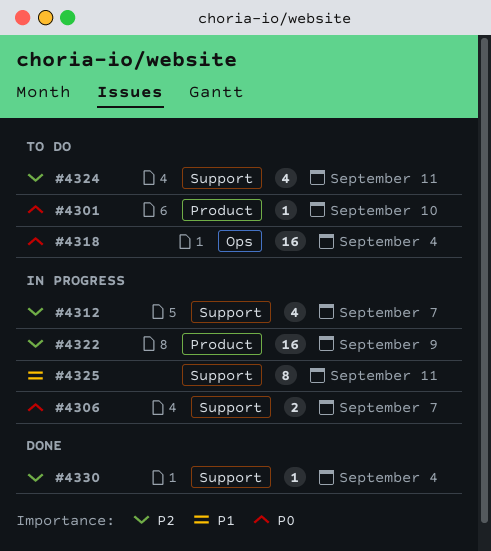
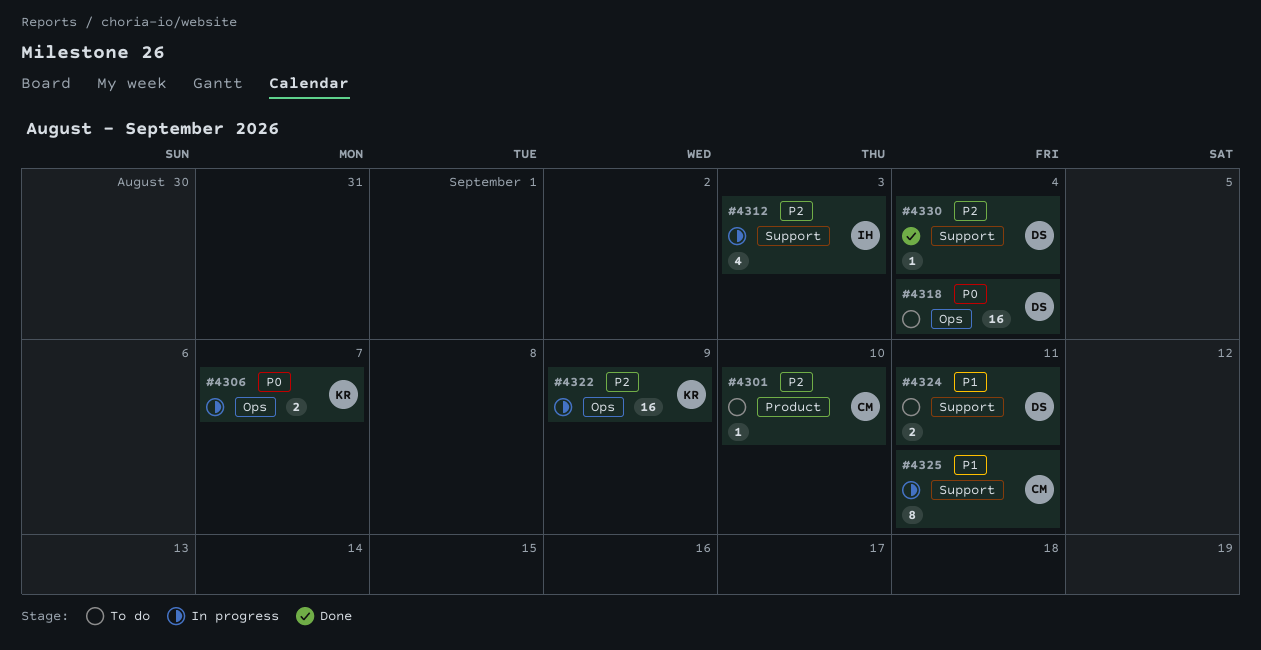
#4301, priority: P0 -> P2
#4306, label: Support -> Ops
#4312, due: Sep 7 -> Sep 3
#4322, label: Product -> Ops
#4324, priority: P2 -> P1
#4324, estimate: 4 -> 2

